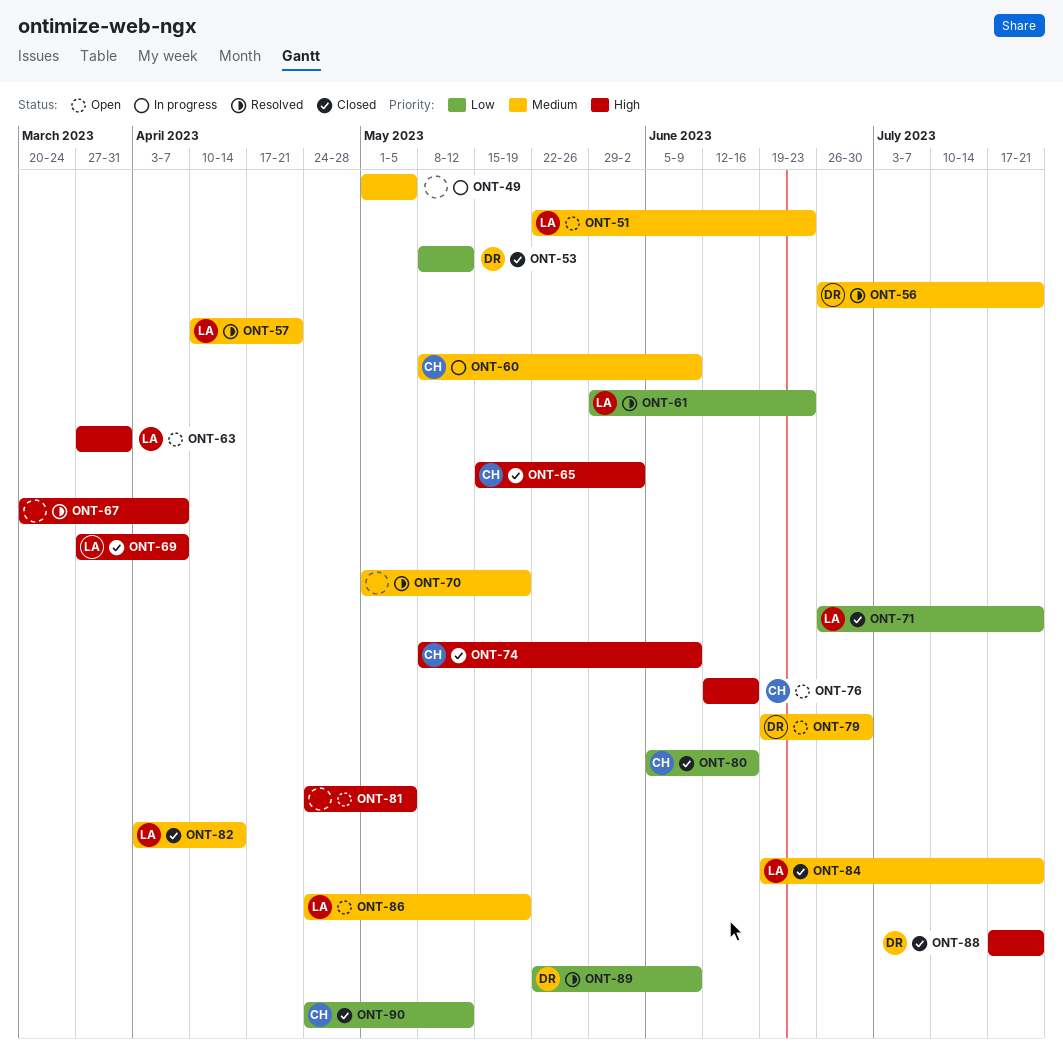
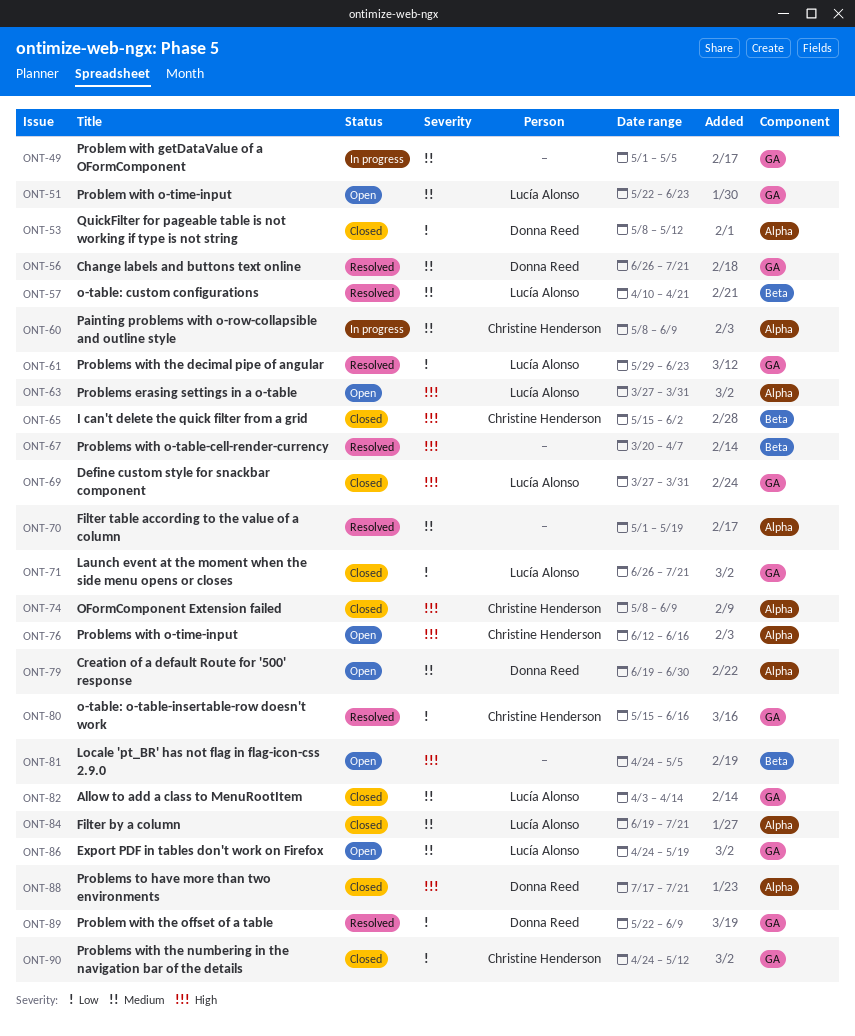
ONT-69, due: Apr 7 -> Mar 31
ONT-80, status: Closed -> Resolved
ONT-80, start: Jun 5 -> May 15

